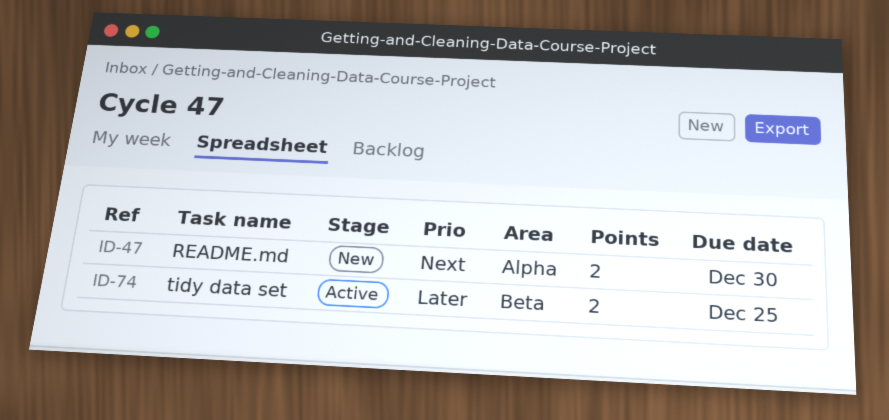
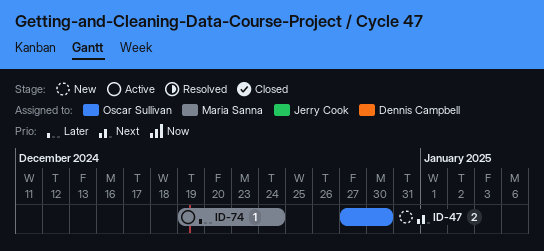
ID-74, estimate: 2 -> 1
ID-74, due: Dec 25 -> Dec 24

